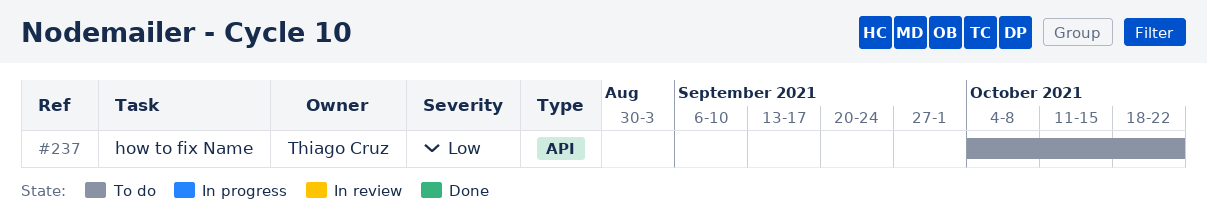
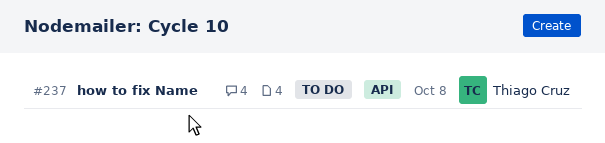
#237, due: Oct 22 -> Oct 8

